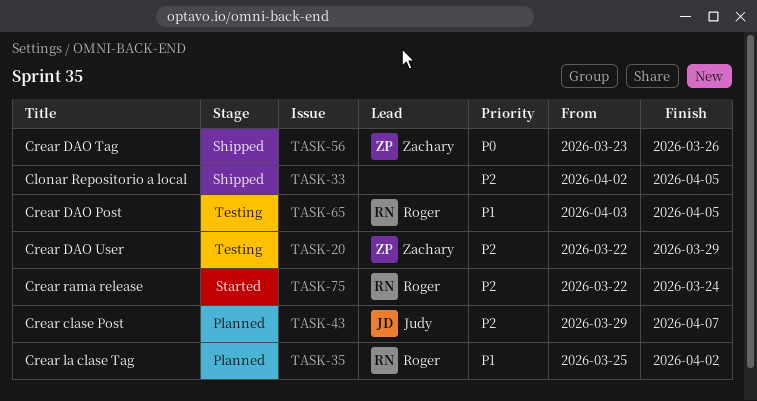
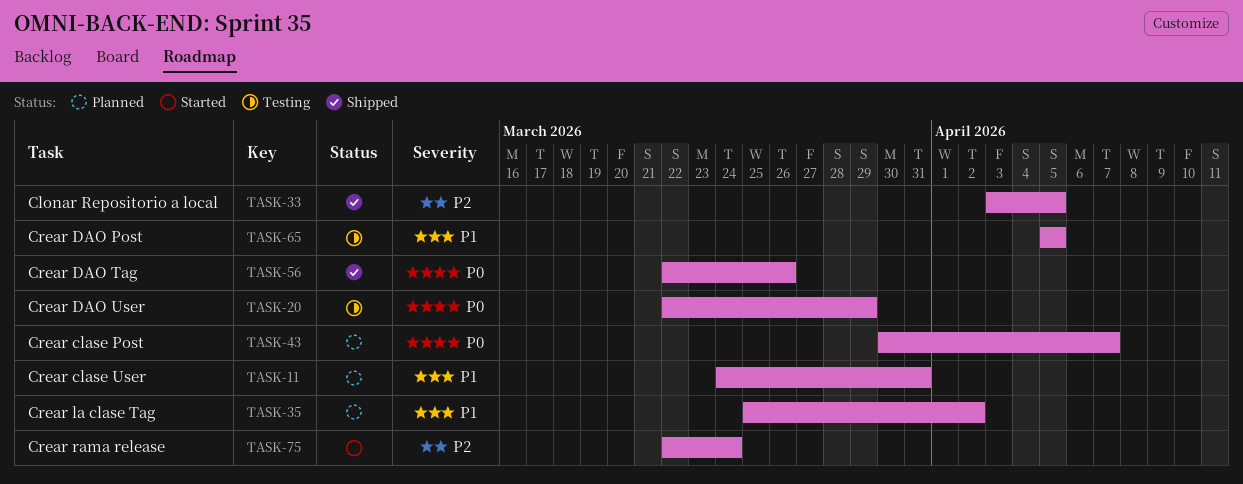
TASK-11: none -> present
TASK-20, priority: P2 -> P0
TASK-33, start: Apr 2 -> Apr 3
TASK-43, priority: P2 -> P0
TASK-43, start: Mar 29 -> Mar 30
TASK-56, start: Mar 23 -> Mar 22
TASK-65, start: Apr 3 -> Apr 5

